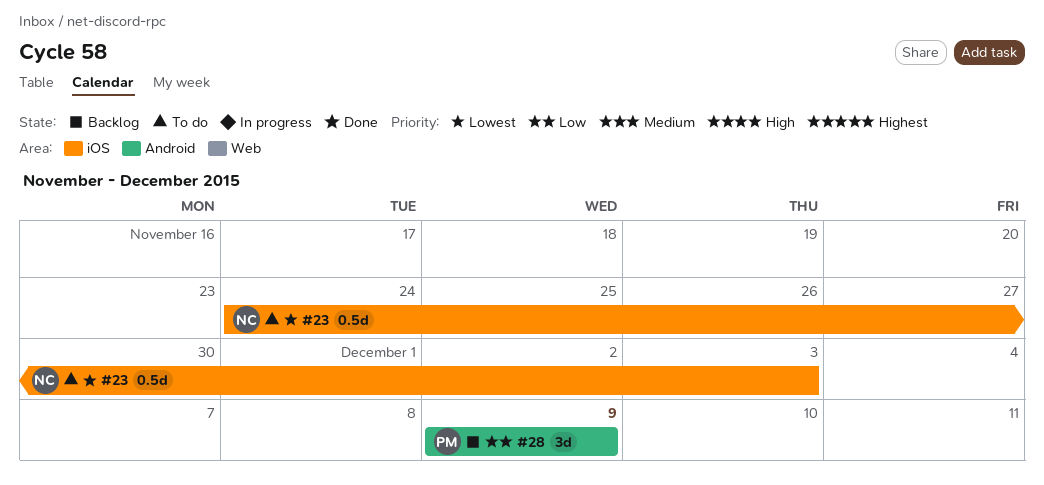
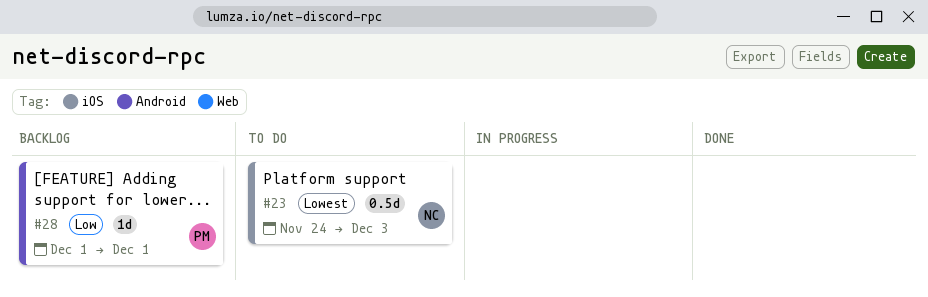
#28, estimate: 3d -> 1d
#28, start: Dec 9 -> Dec 1
#28, due: Dec 9 -> Dec 1

